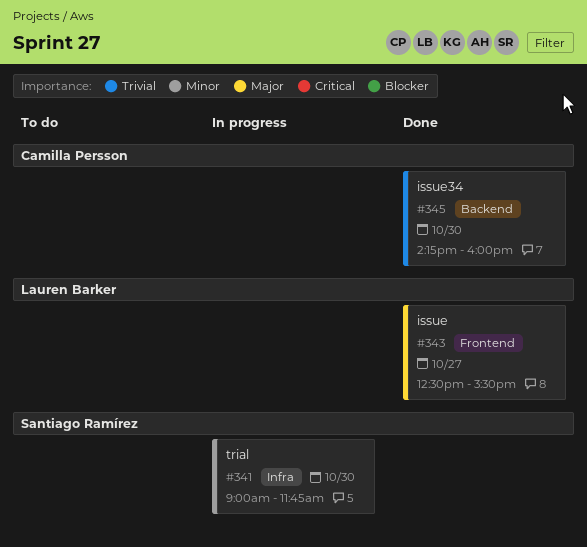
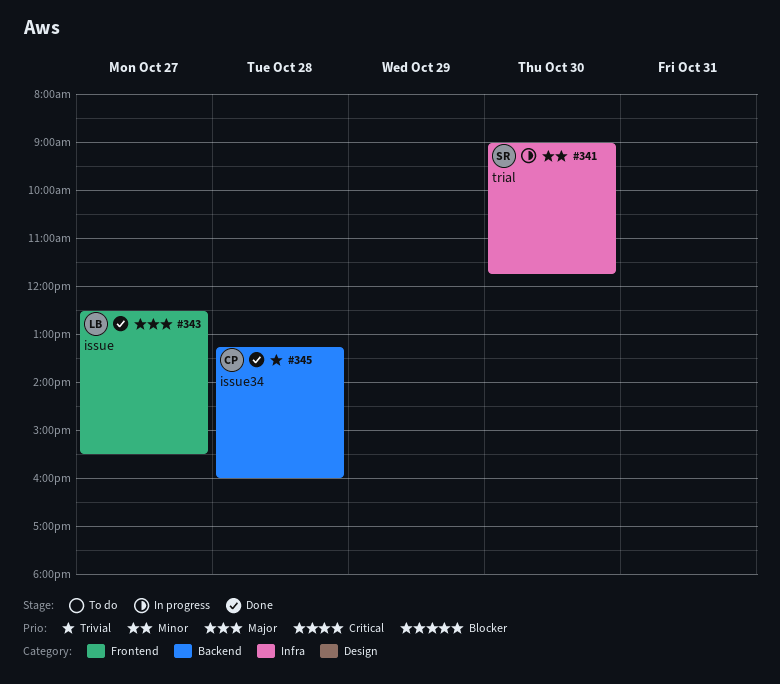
#345, day: Oct 30 -> Oct 28
#345, begins: 14:15 -> 13:15

